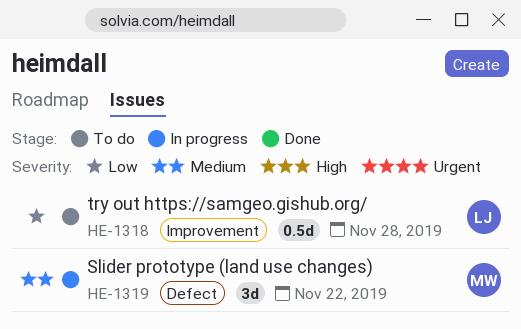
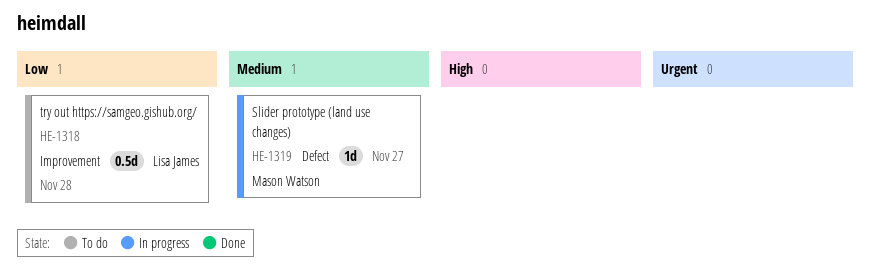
HE-1319, estimate: 3d -> 1d
HE-1319, due: Nov 22 -> Nov 27

